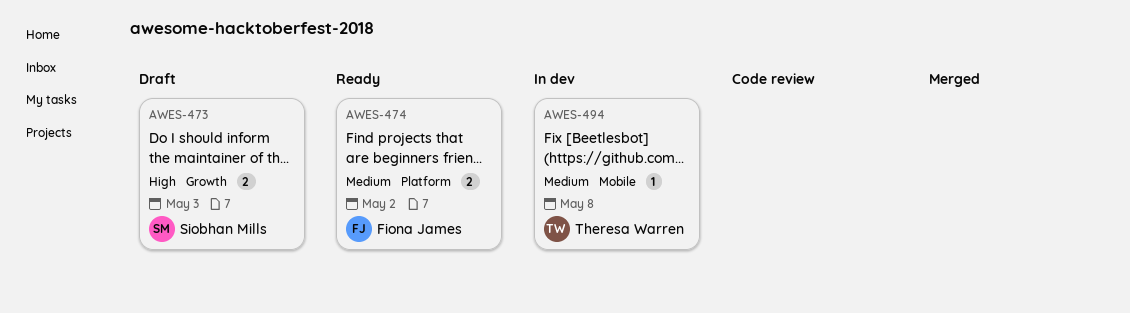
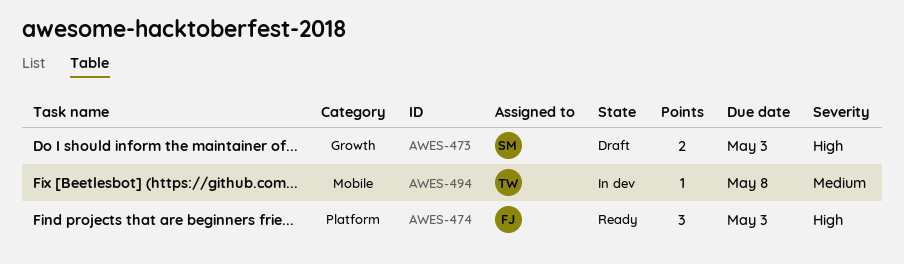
AWES-474, priority: Medium -> High
AWES-474, estimate: 2 -> 3
AWES-474, due: May 2 -> May 3

